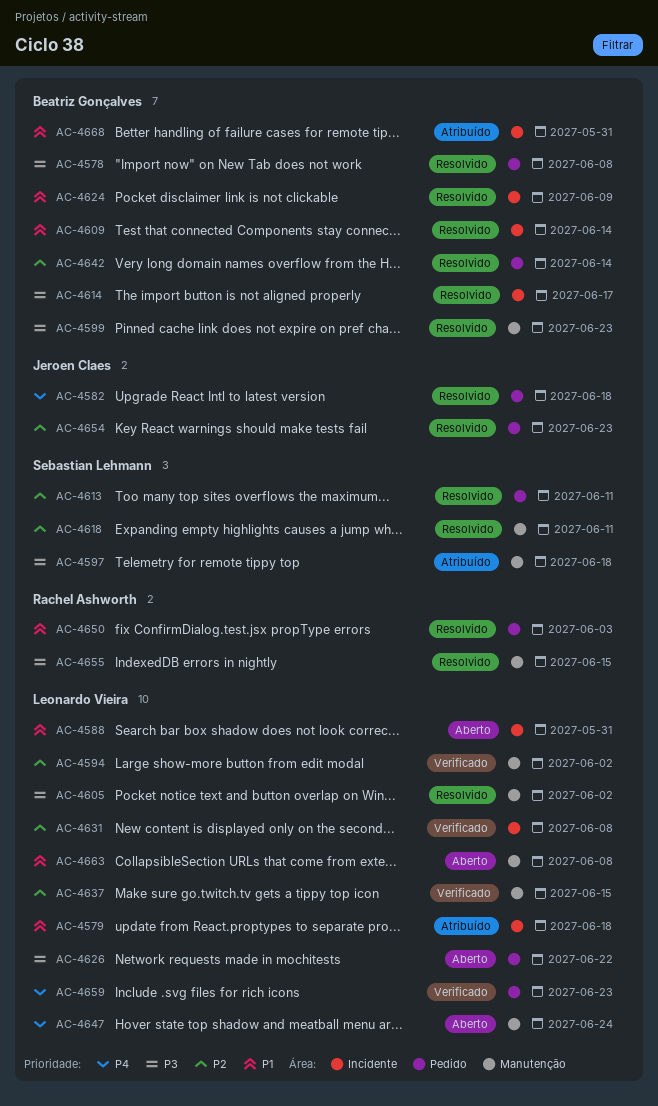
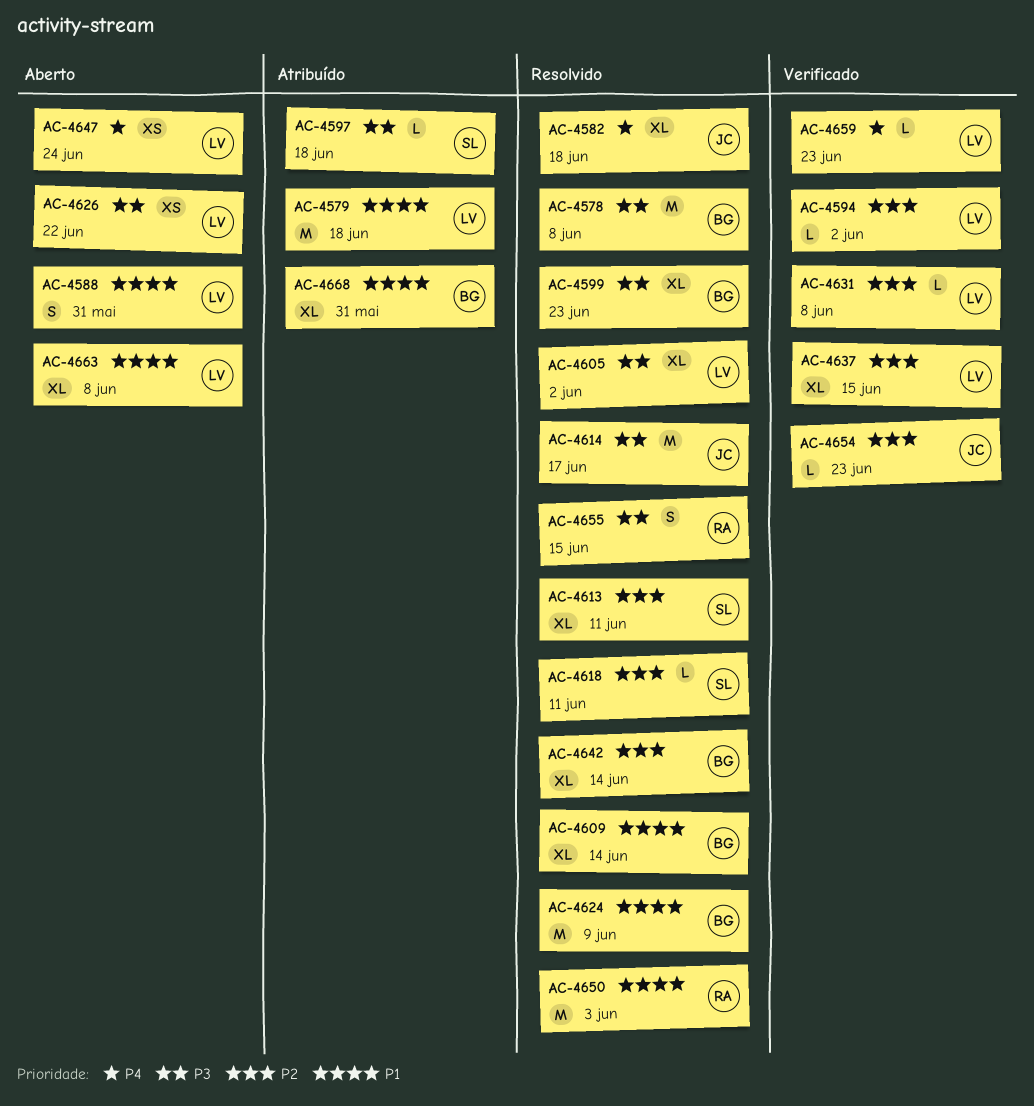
AC-4614, owner: Beatriz Gonçalves -> Jeroen Claes
AC-4654, status: Resolvido -> Verificado

